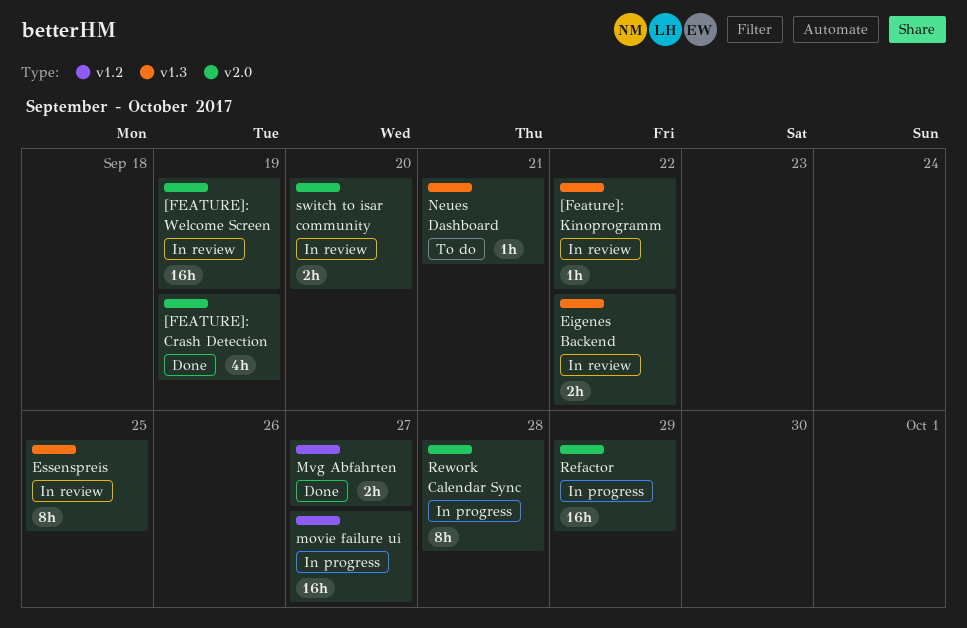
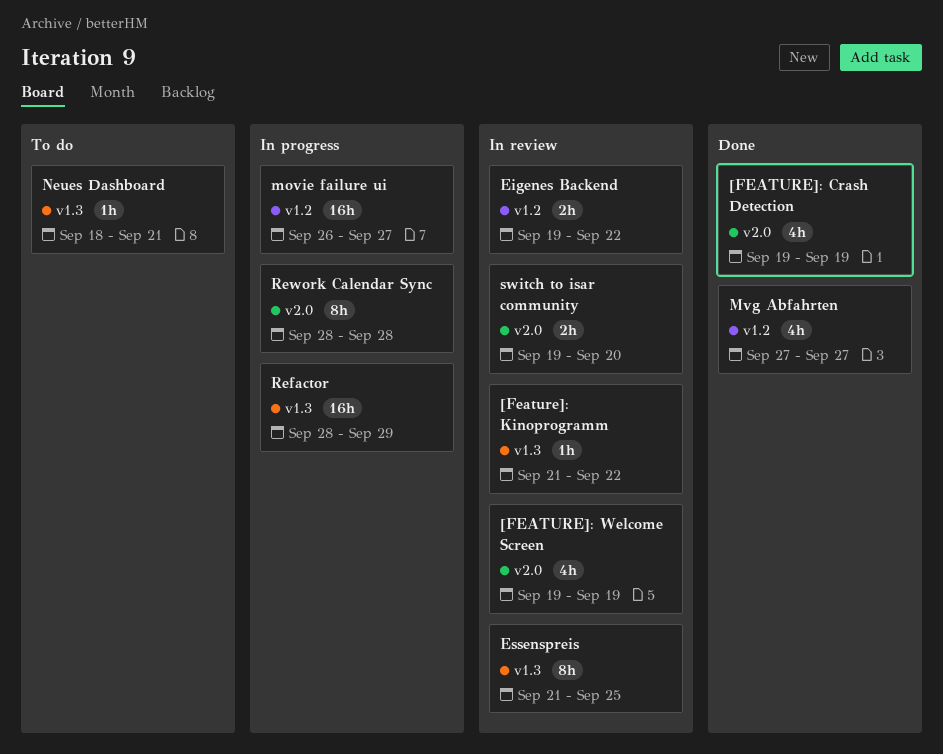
[FEATURE]: Welcome Screen, estimate: 16h -> 4h
Eigenes Backend, label: v1.3 -> v1.2
Mvg Abfahrten, estimate: 2h -> 4h
Refactor, label: v2.0 -> v1.3

